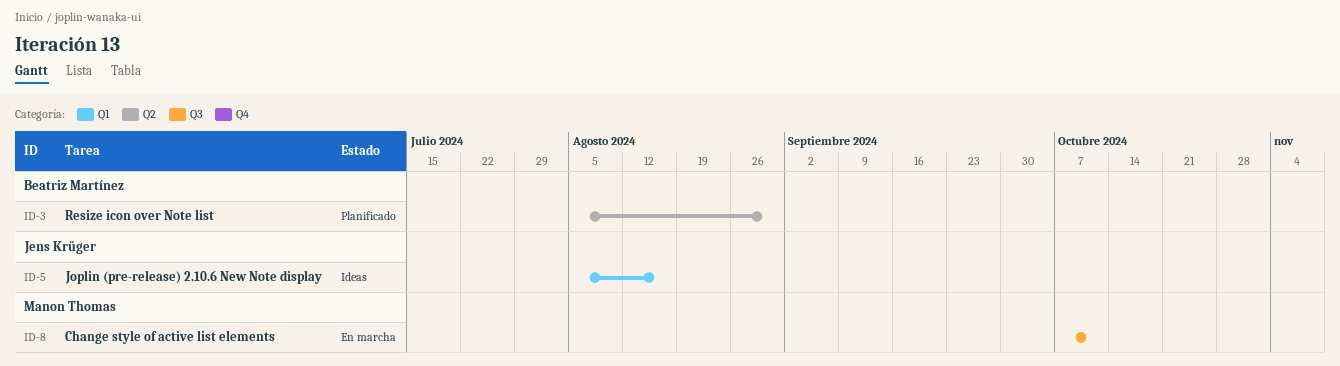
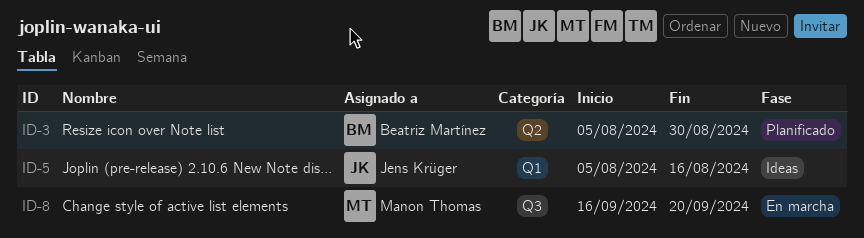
ID-8, start: Oct 7 -> Sep 16
ID-8, due: Oct 11 -> Sep 20

